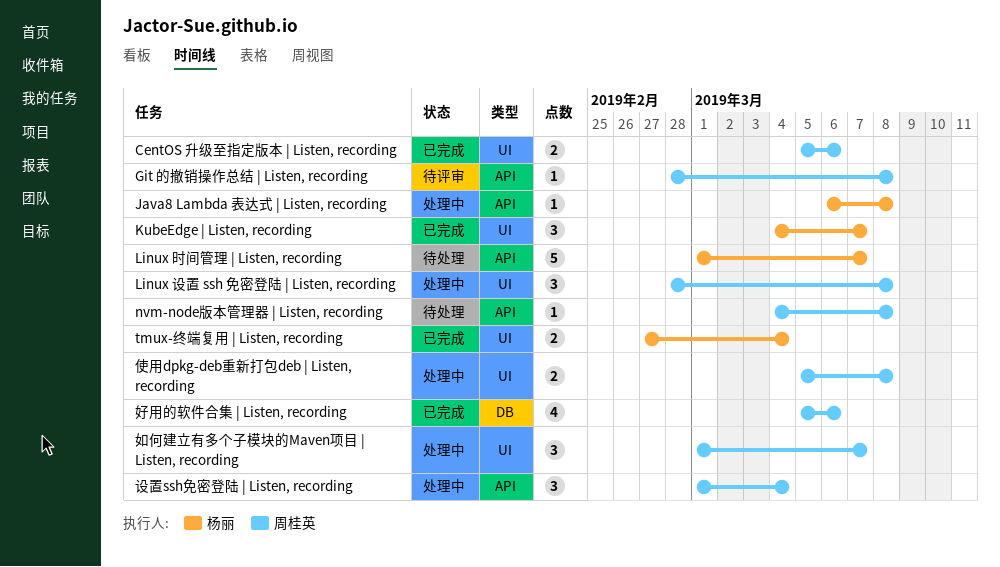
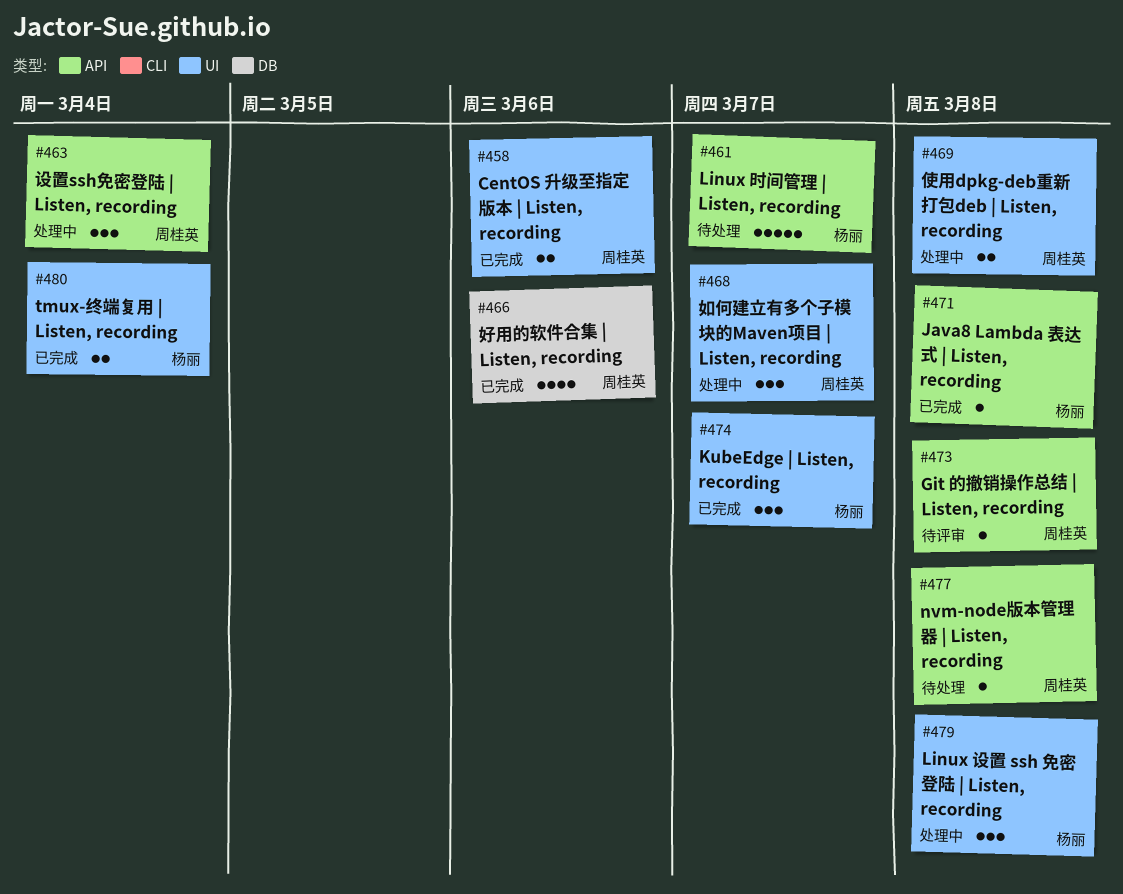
Java8 Lambda 表达式 | Listen, recording, status: 处理中 -> 已完成
Linux 设置 ssh 免密登陆 | Listen, recording, owner: 周桂英 -> 杨丽

